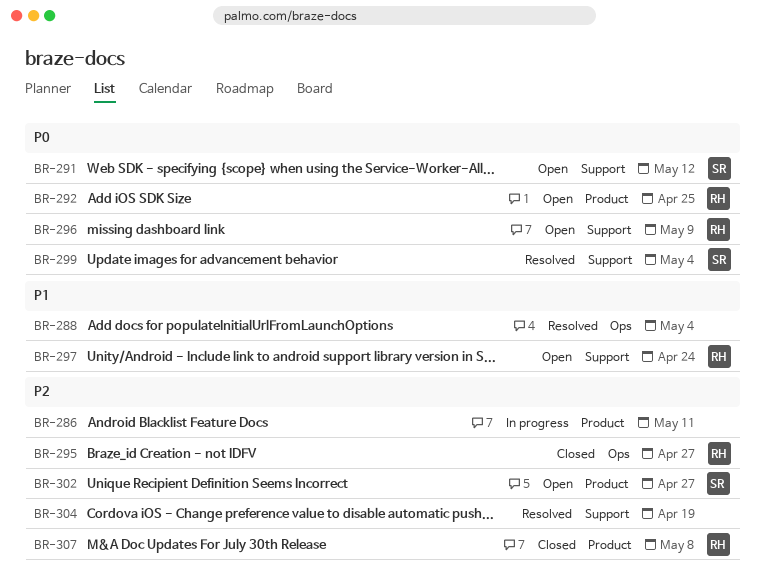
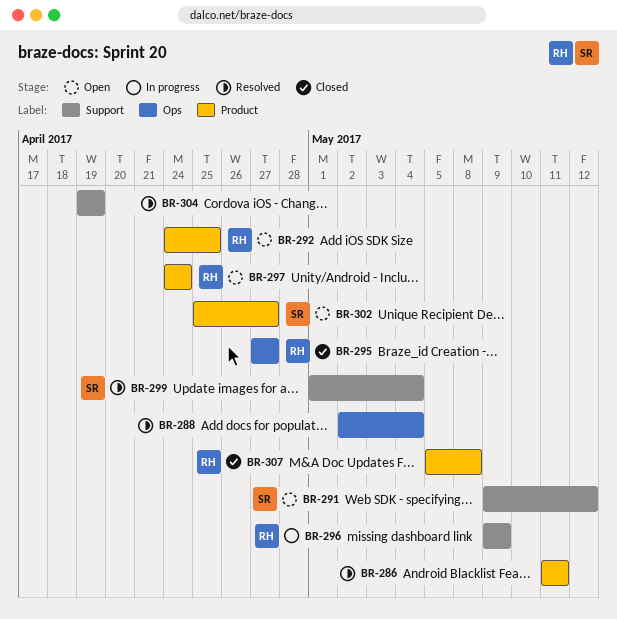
BR-286, status: In progress -> Resolved
BR-296, status: Open -> In progress
BR-297, label: Support -> Product

